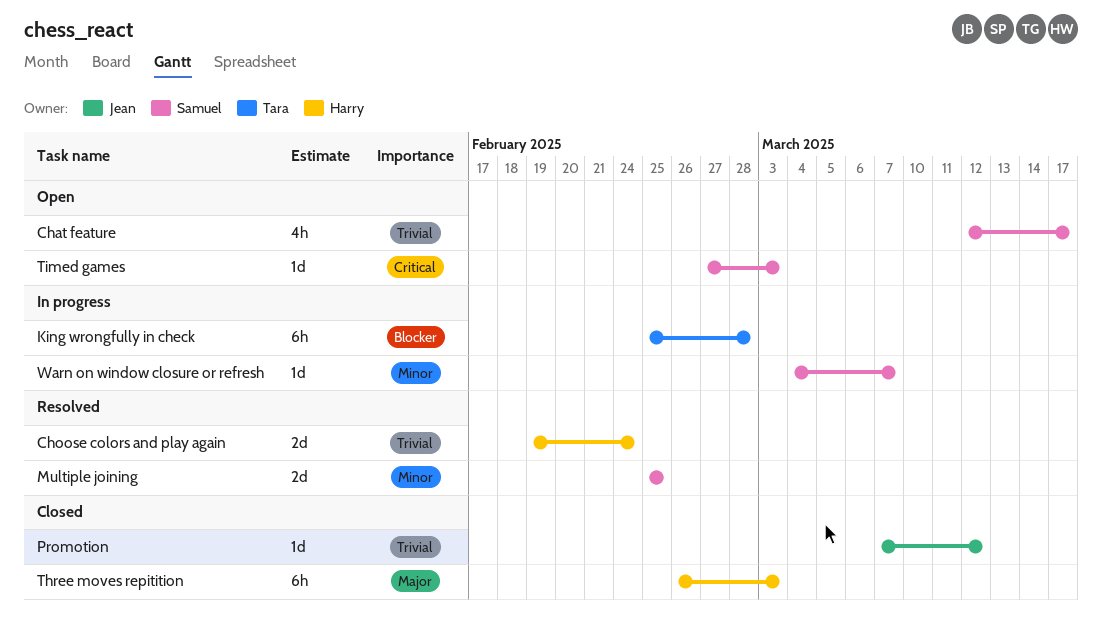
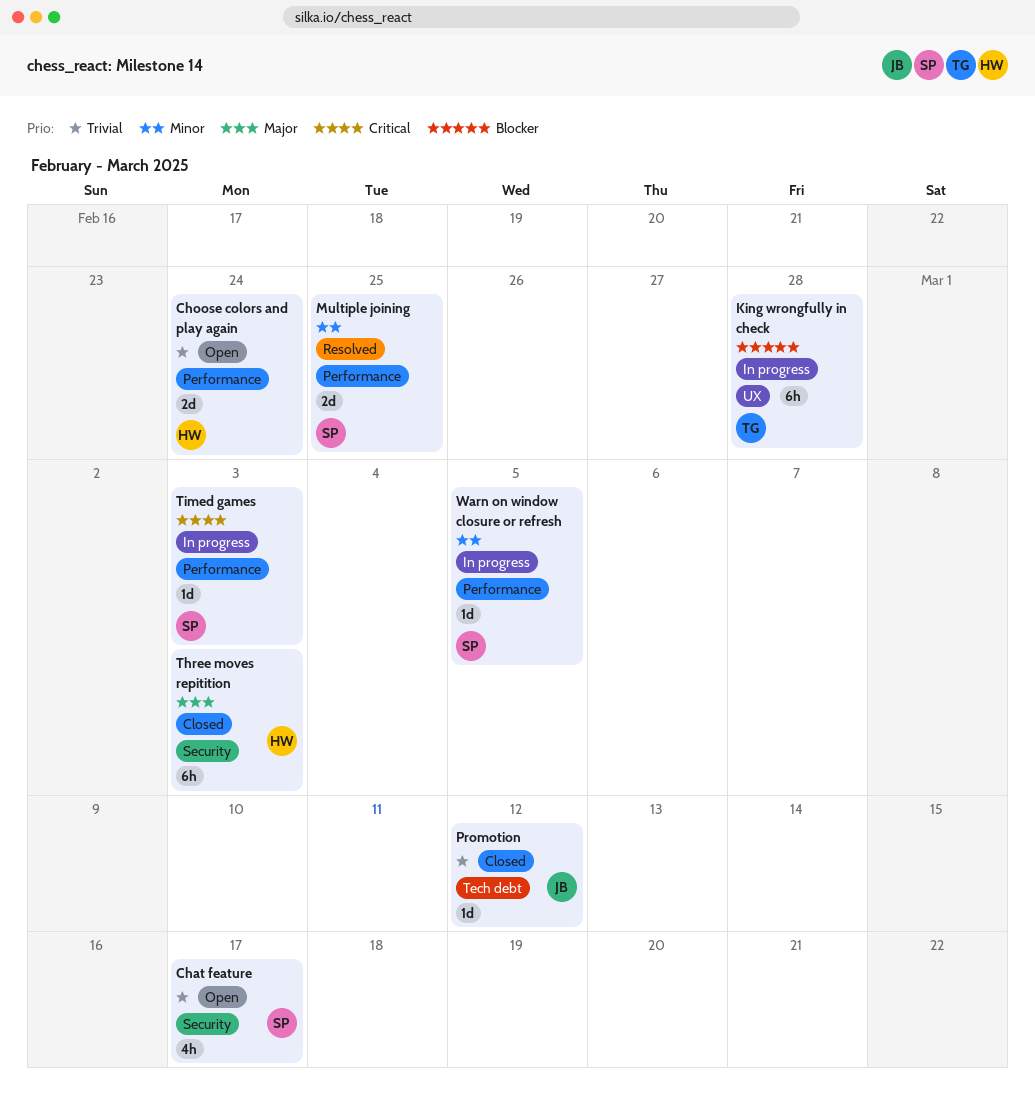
Choose colors and play again, status: Resolved -> Open
Timed games, status: Open -> In progress
Warn on window closure or refresh, due: Mar 7 -> Mar 5

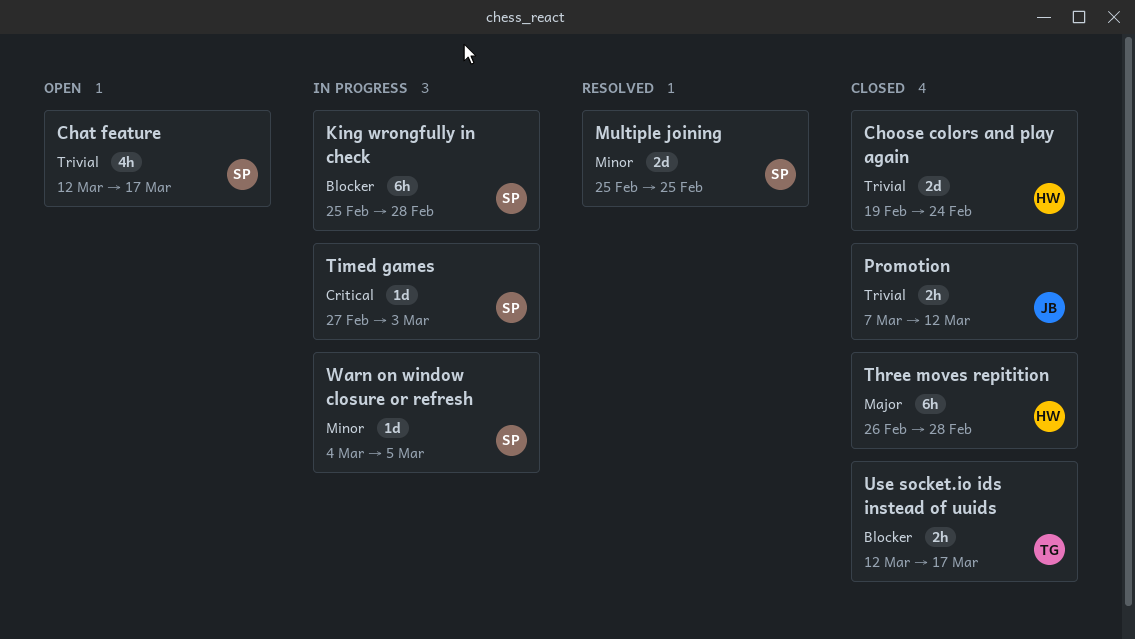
Choose colors and play again, status: Open -> Closed
King wrongfully in check, owner: TG -> SP
Promotion, estimate: 1d -> 2h
Three moves repitition, due: Mar 3 -> Feb 28
Use socket.io ids instead of uuids: none -> present

